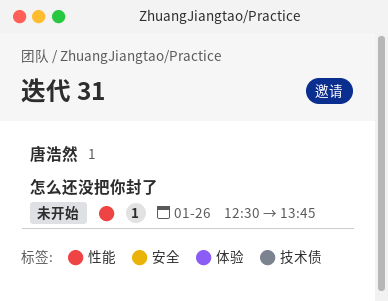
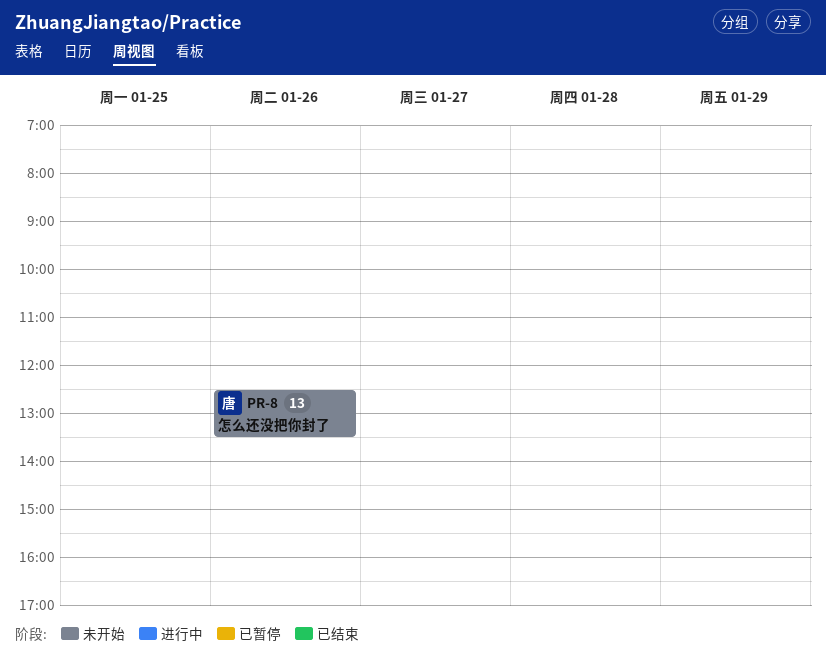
怎么还没把你封了, estimate: 1 -> 13
怎么还没把你封了, ends: 13:45 -> 13:30

